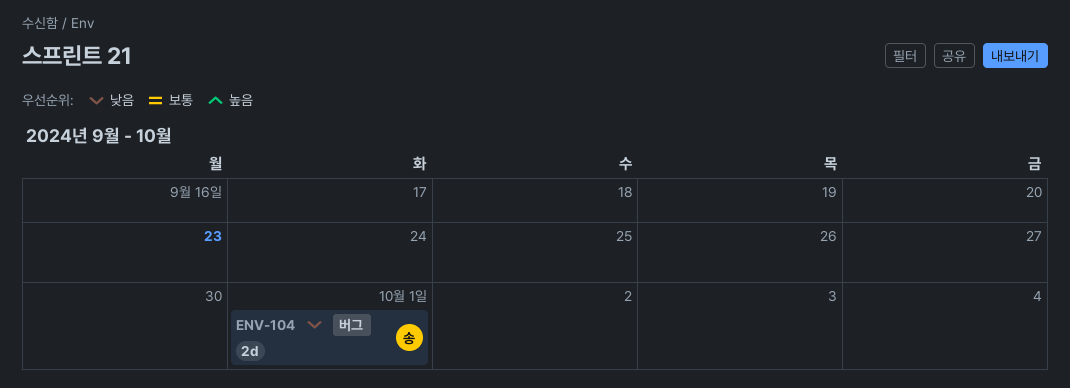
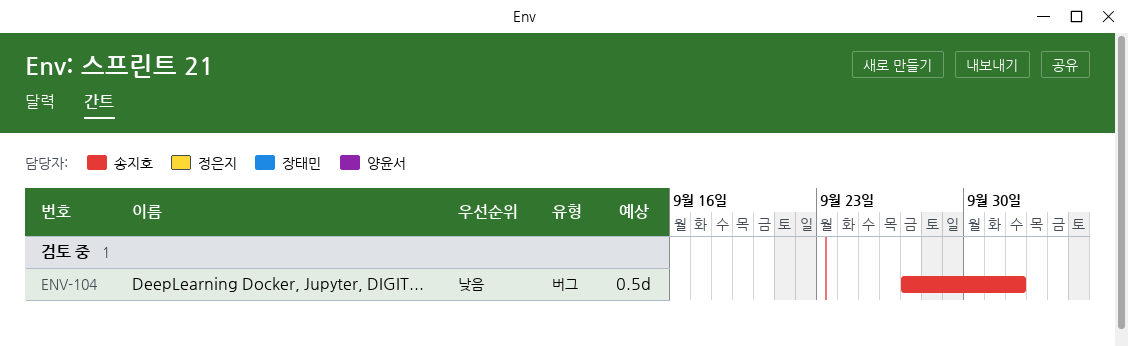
ENV-104, estimate: 2d -> 0.5d
ENV-104, due: Oct 1 -> Oct 2

